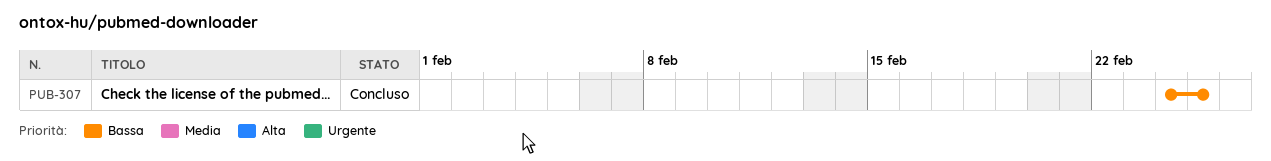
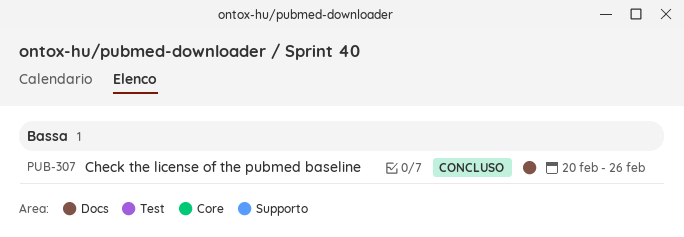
PUB-307, start: Feb 24 -> Feb 20
PUB-307, due: Feb 25 -> Feb 26

